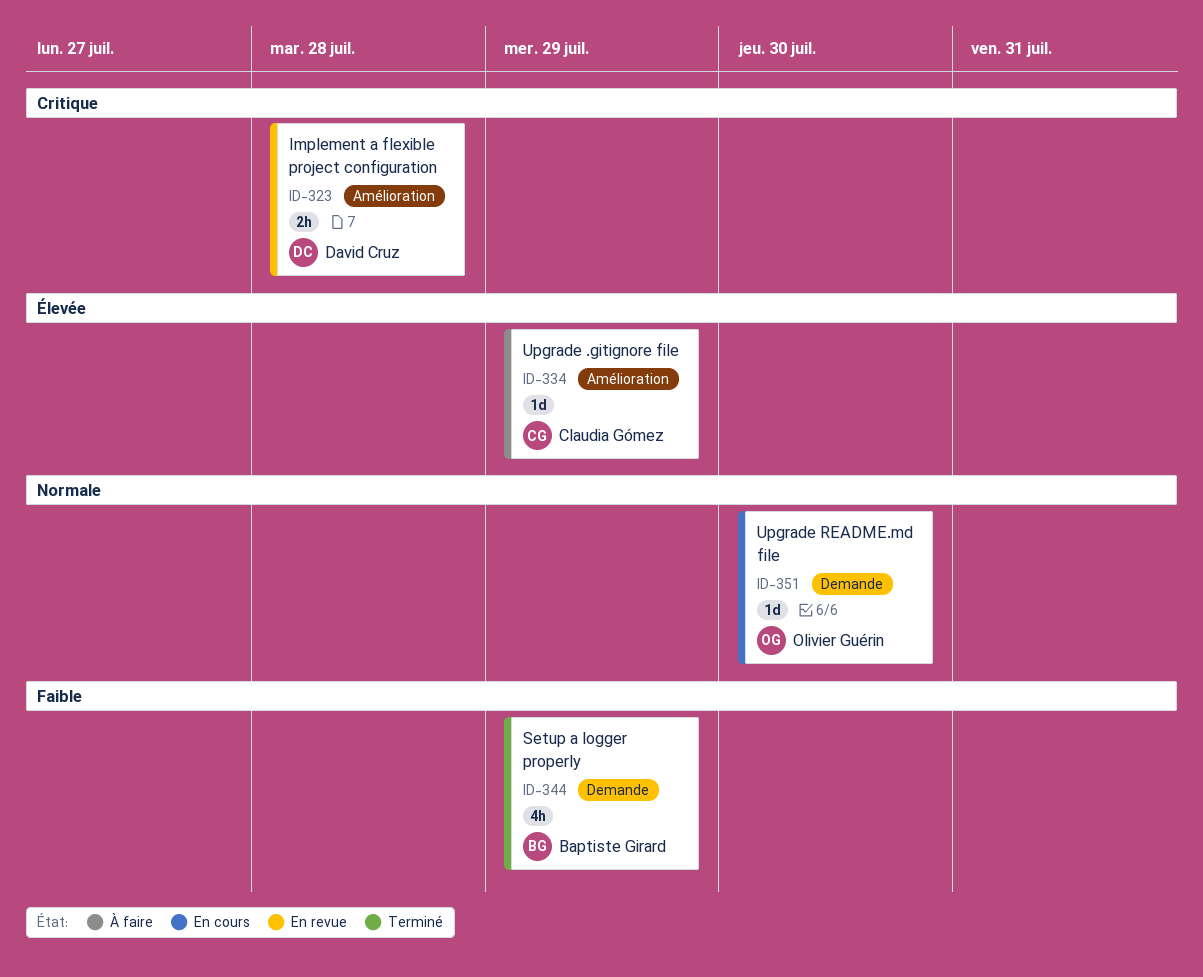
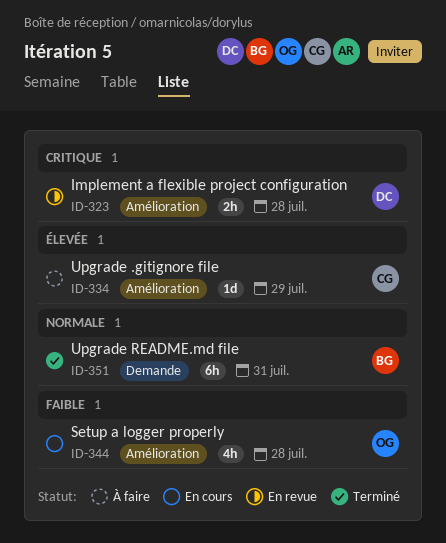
ID-344, status: Terminé -> En cours
ID-344, owner: Baptiste Girard -> Olivier Guérin
ID-344, label: Demande -> Amélioration
ID-344, due: Jul 29 -> Jul 28
ID-351, status: En cours -> Terminé
ID-351, owner: Olivier Guérin -> Baptiste Girard
ID-351, estimate: 1d -> 6h
ID-351, due: Jul 30 -> Jul 31

